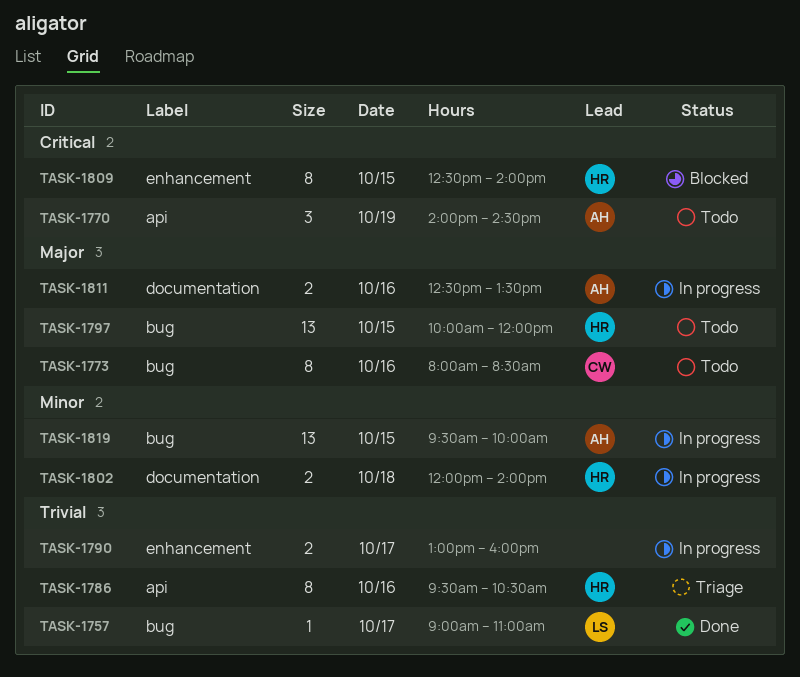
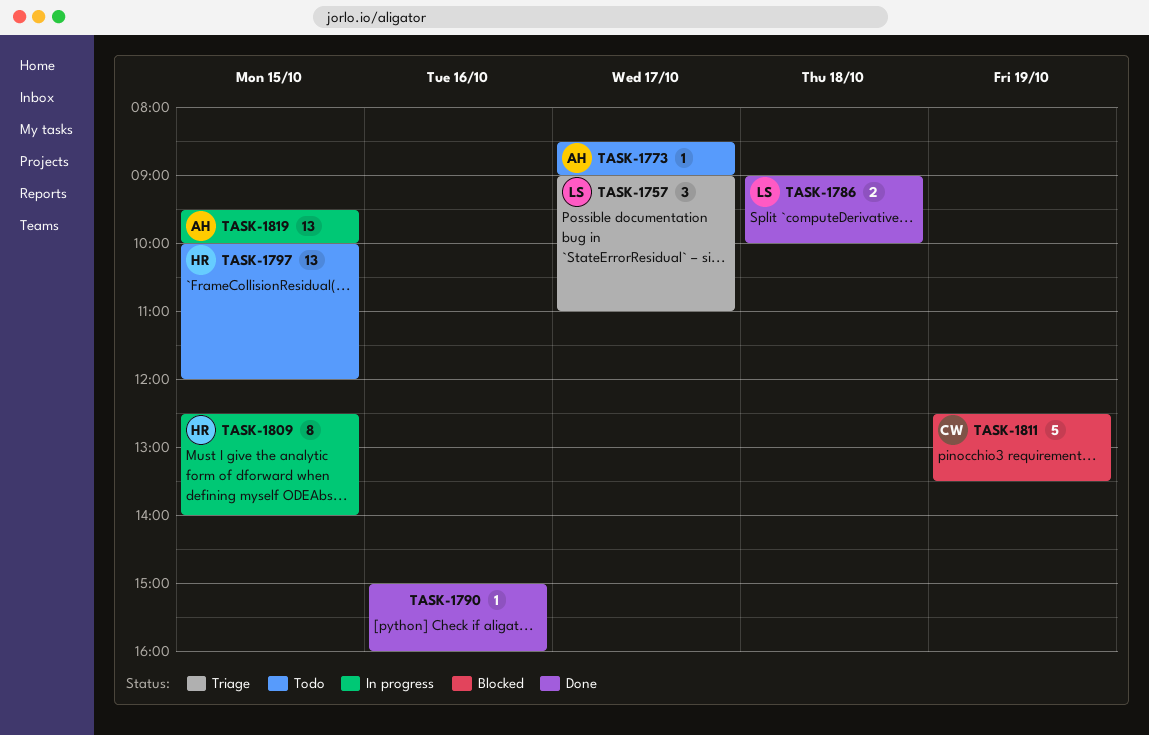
TASK-1757, status: Done -> Triage
TASK-1757, estimate: 1 -> 3
TASK-1770: present -> none
TASK-1773, owner: CW -> AH
TASK-1773, estimate: 8 -> 1
TASK-1773, day: Oct 16 -> Oct 17
TASK-1773, begins: 08:00 -> 08:30
TASK-1773, ends: 08:30 -> 09:00
TASK-1786, status: Triage -> Done
TASK-1786, owner: HR -> LS
TASK-1786, estimate: 8 -> 2
TASK-1786, day: Oct 16 -> Oct 18
TASK-1786, begins: 09:30 -> 09:00
TASK-1786, ends: 10:30 -> 10:00
TASK-1790, status: In progress -> Done
TASK-1790, estimate: 2 -> 1
TASK-1790, day: Oct 17 -> Oct 16
TASK-1790, begins: 13:00 -> 15:00
TASK-1802: present -> none
TASK-1809, status: Blocked -> In progress
TASK-1811, status: In progress -> Blocked
TASK-1811, owner: AH -> CW
TASK-1811, estimate: 2 -> 5
TASK-1811, day: Oct 16 -> Oct 19

